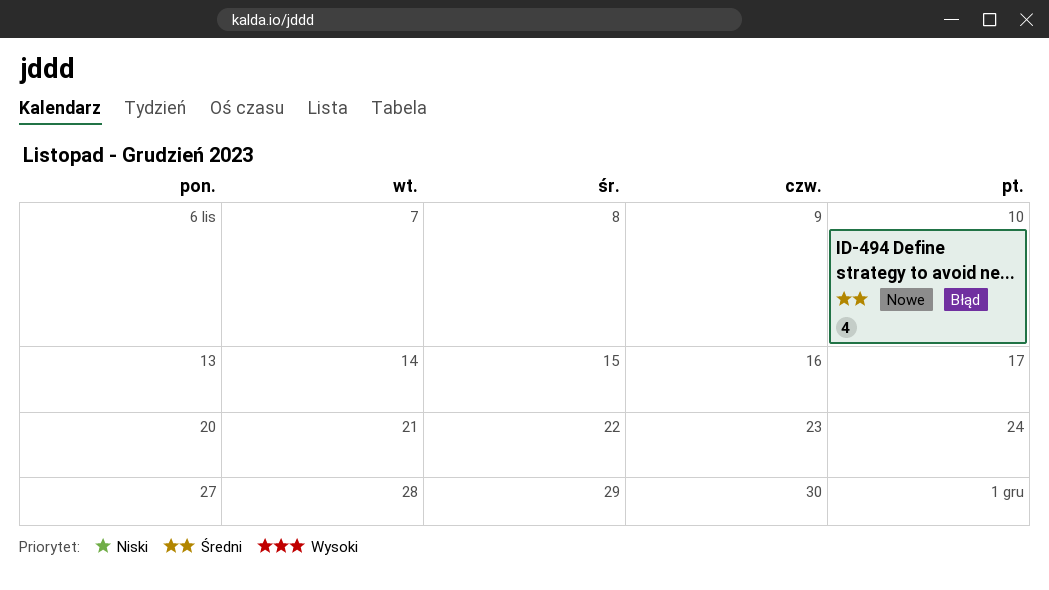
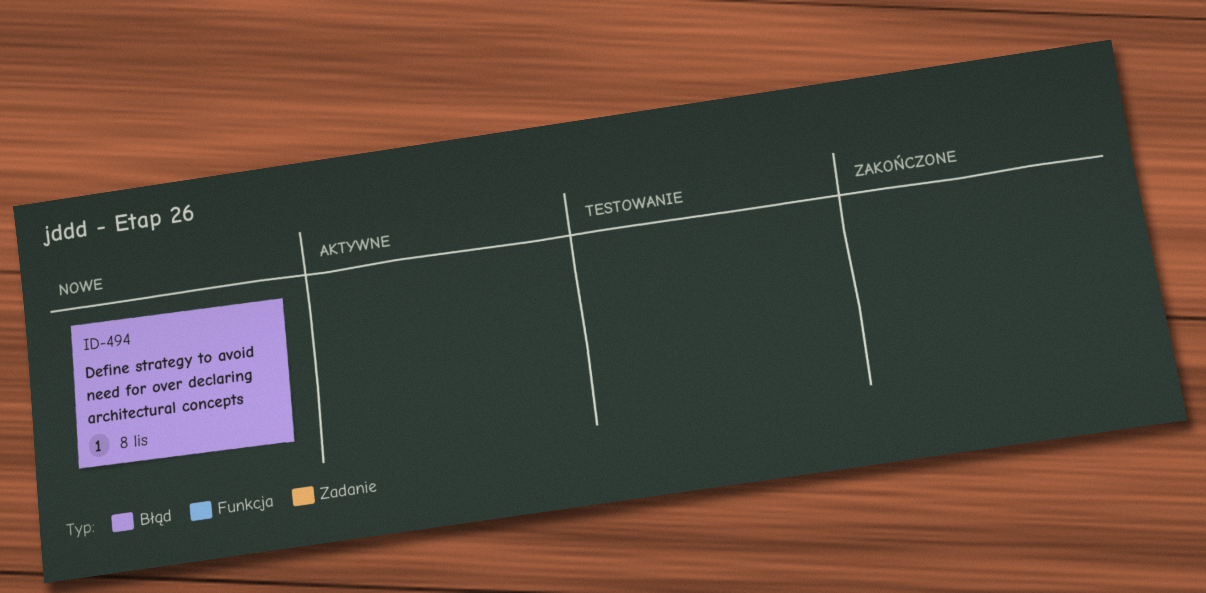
ID-494, estimate: 4 -> 1
ID-494, due: Nov 10 -> Nov 8

